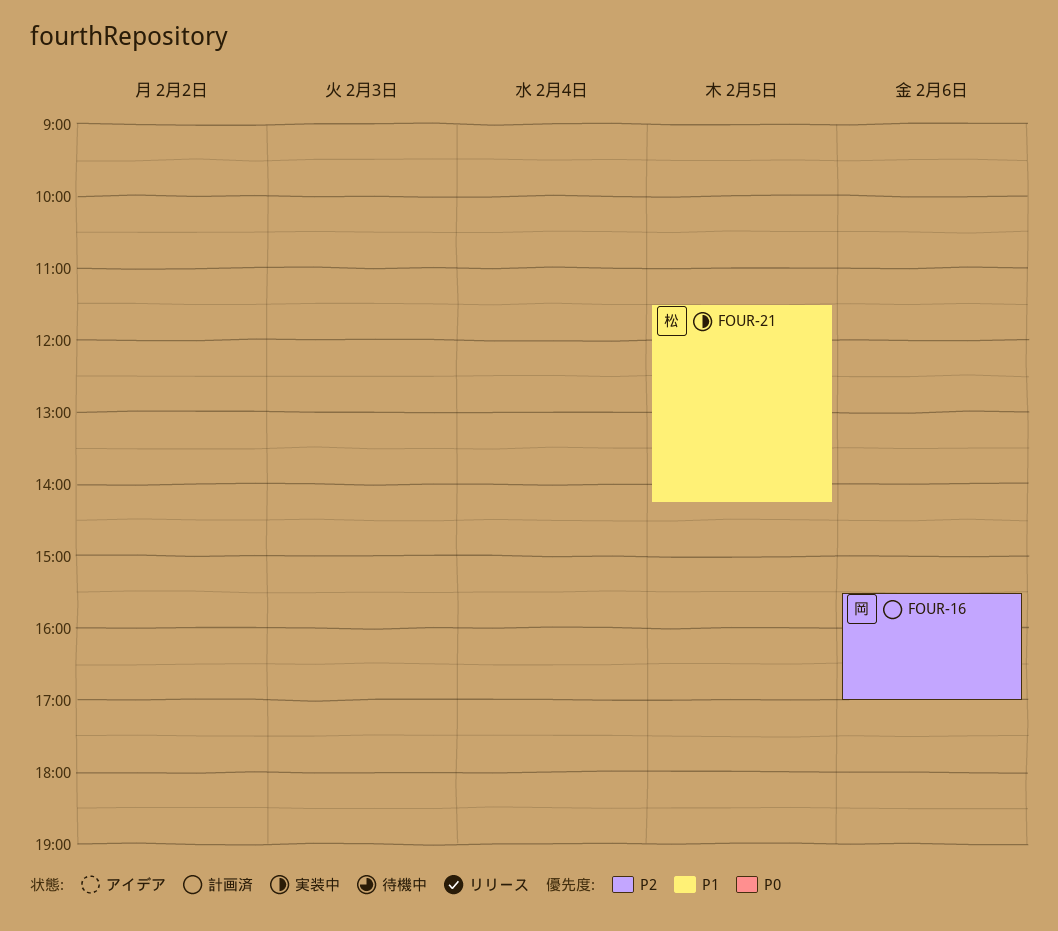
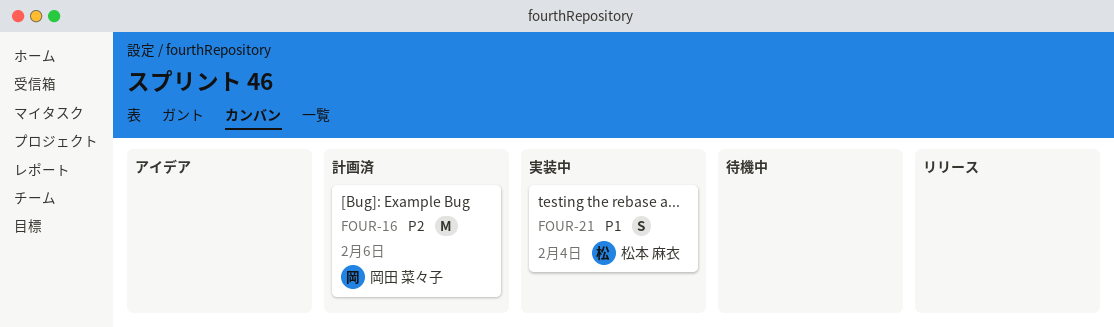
FOUR-21, day: Feb 5 -> Feb 4

